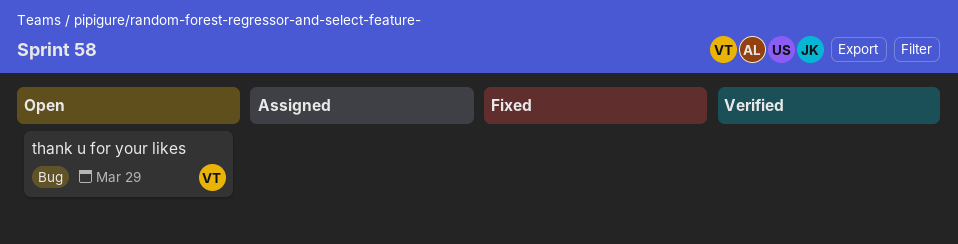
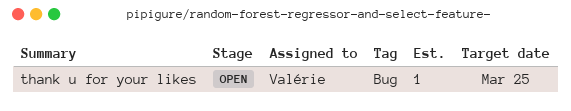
thank u for your likes, due: Mar 29 -> Mar 25

